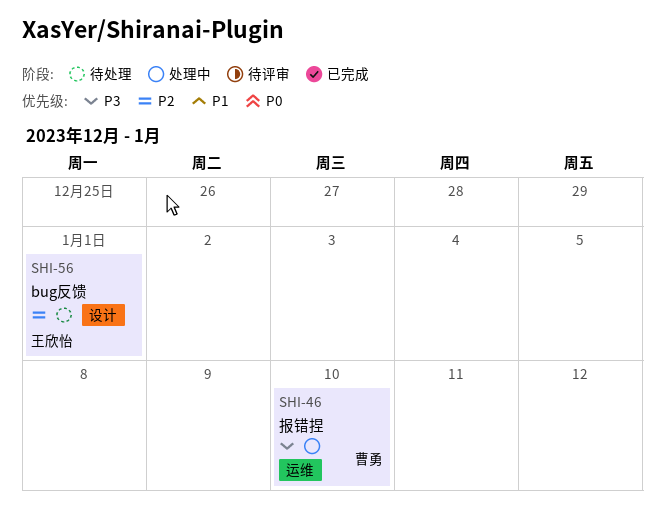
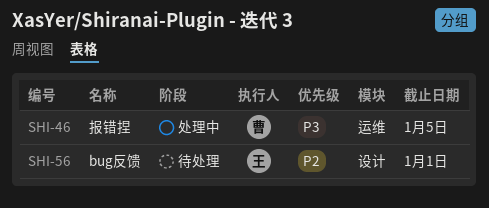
SHI-46, due: Jan 10 -> Jan 5

